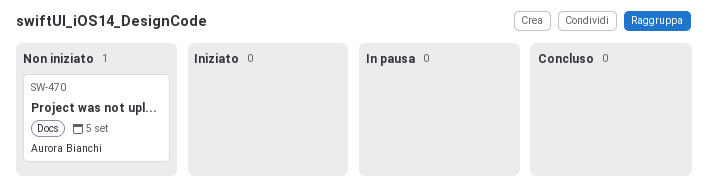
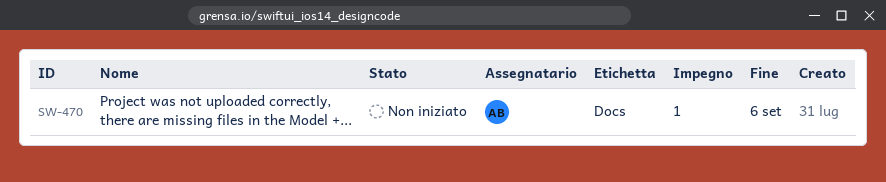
SW-470, due: Sep 5 -> Sep 6

